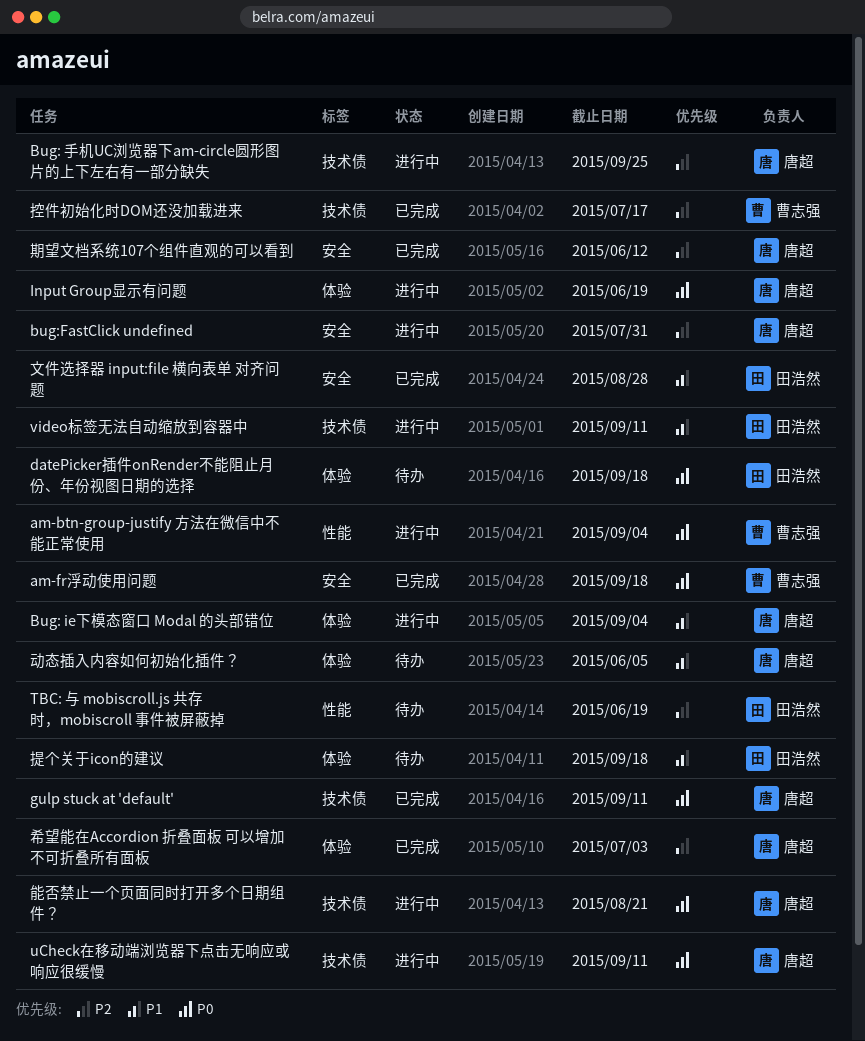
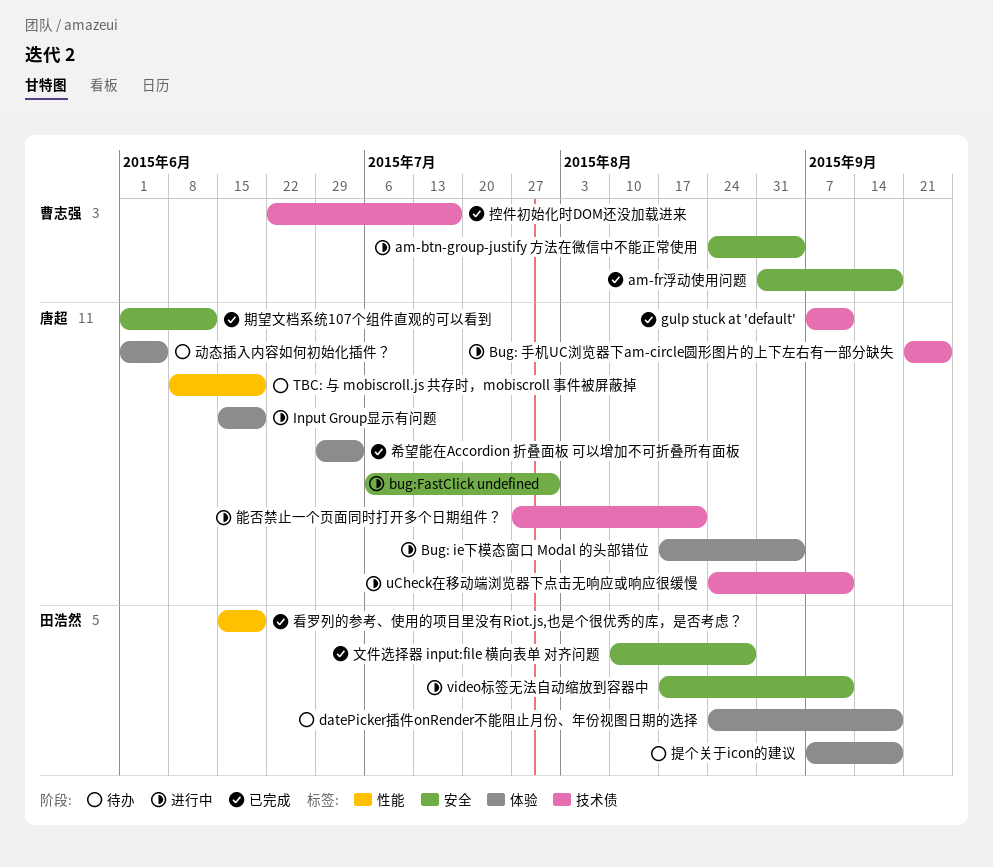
am-btn-group-justify 方法在微信中不能正常使用, label: 性能 -> 安全
TBC: 与 mobiscroll.js 共存时，mobiscroll 事件被屏蔽掉, owner: 田浩然 -> 唐超
video标签无法自动缩放到容器中, label: 技术债 -> 安全
看罗列的参考、使用的项目里没有Riot.js,也是个很优秀的库，是否考虑？: none -> present

